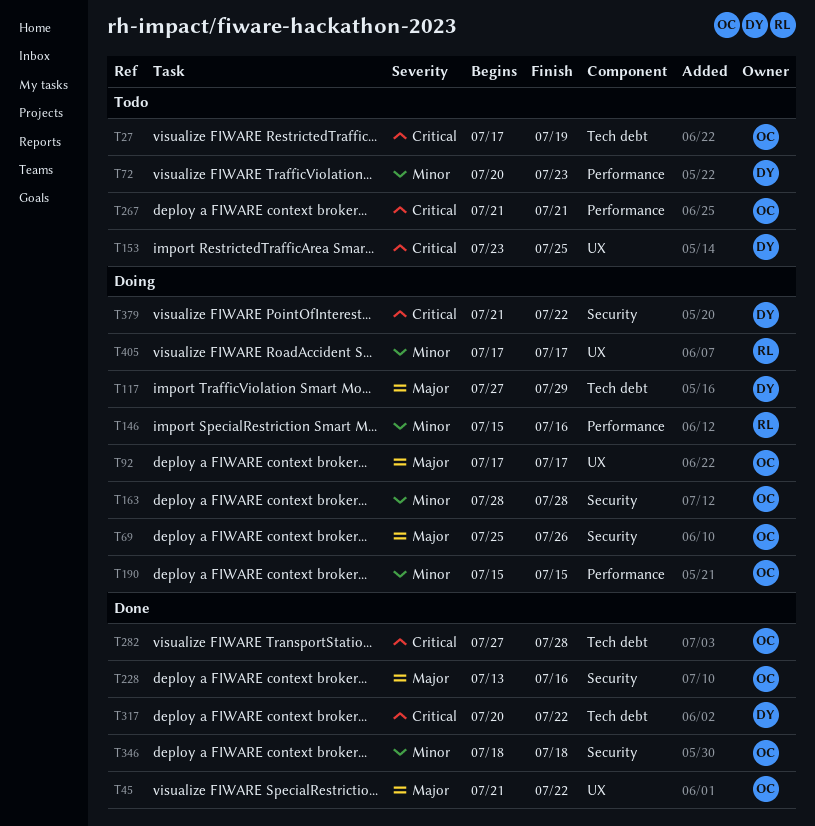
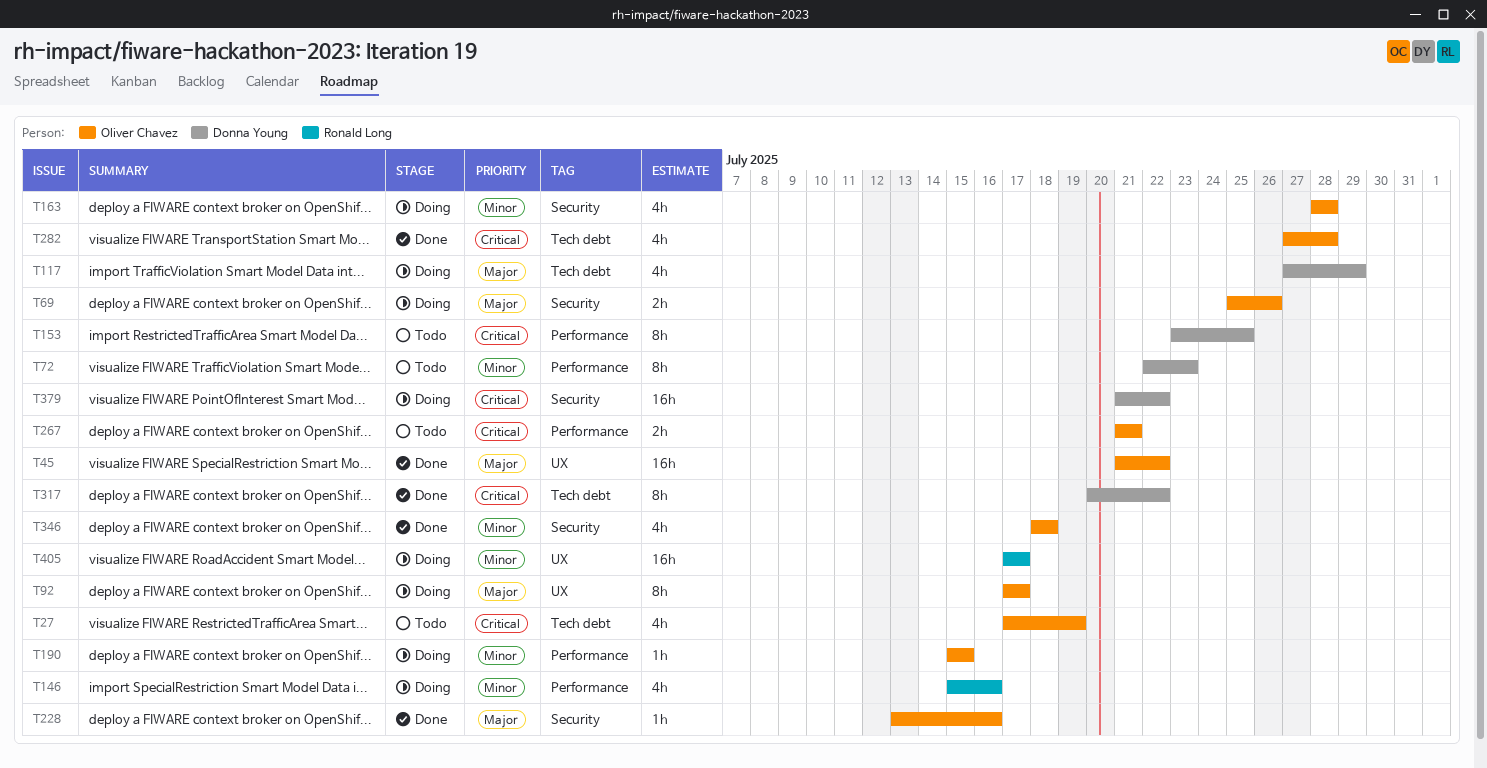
T72, start: Jul 20 -> Jul 22
T153, label: UX -> Performance

